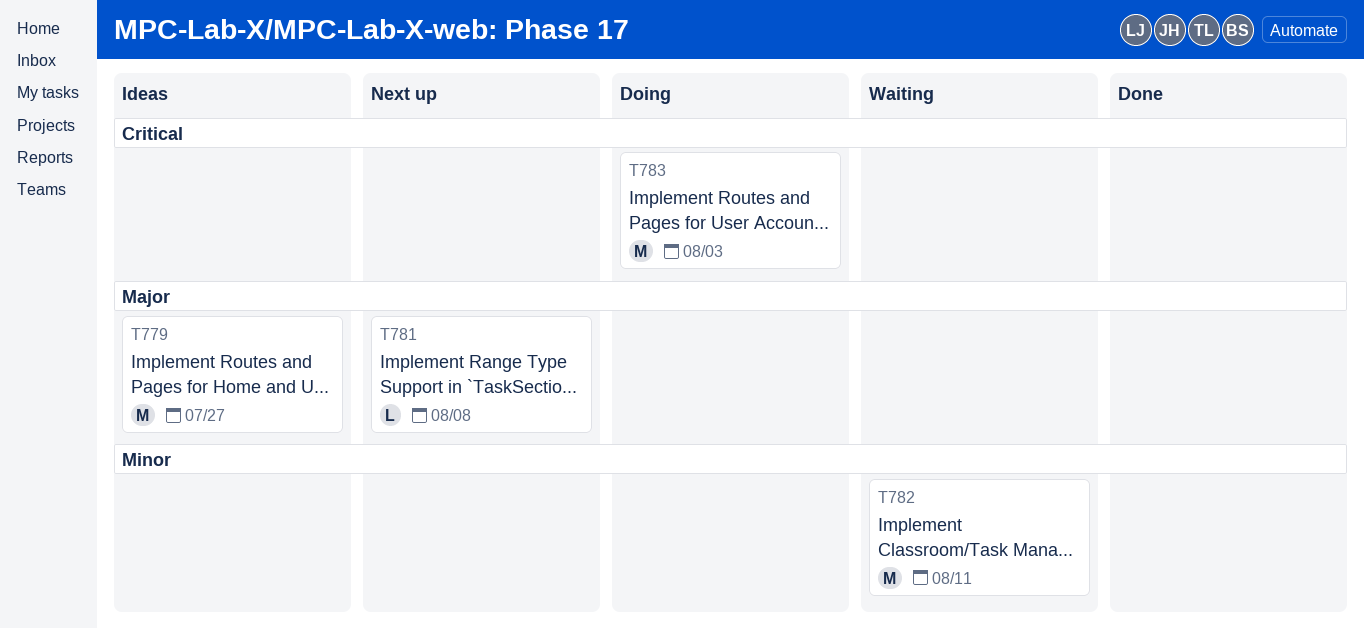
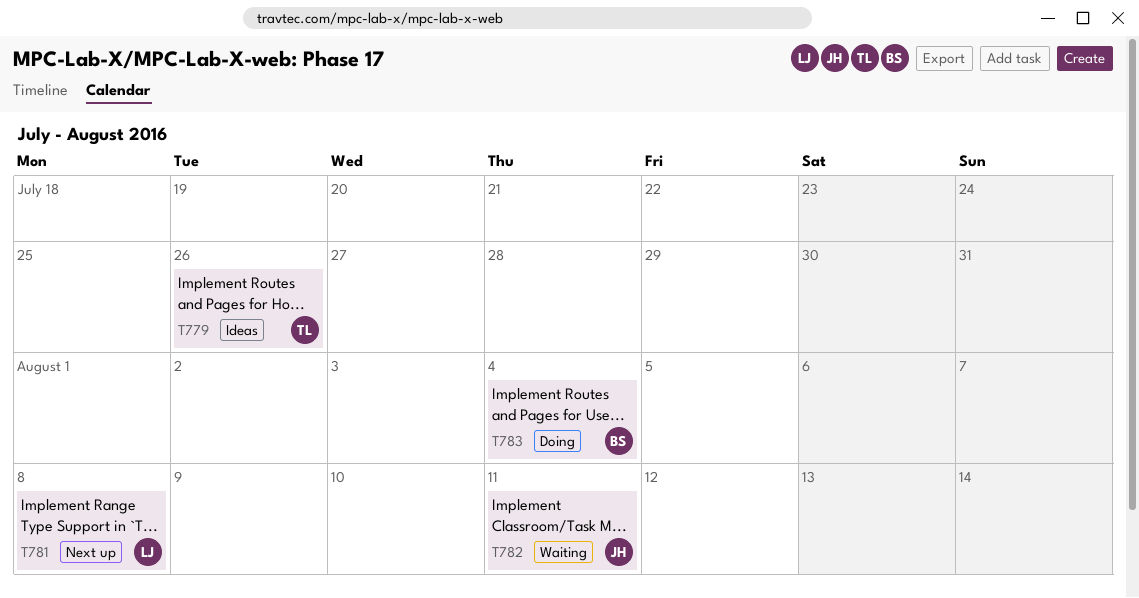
T779, due: Jul 27 -> Jul 26
T783, due: Aug 3 -> Aug 4

